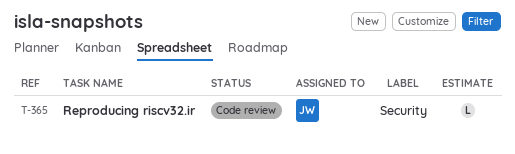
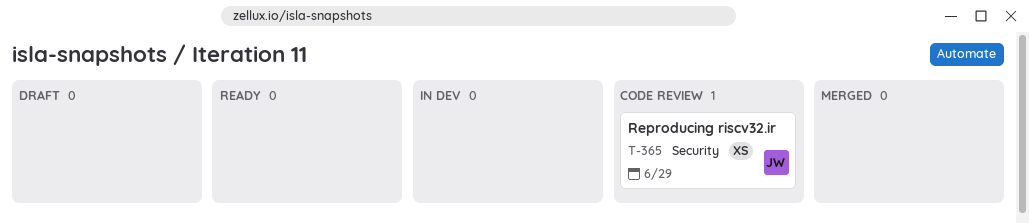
T-365, estimate: L -> XS

